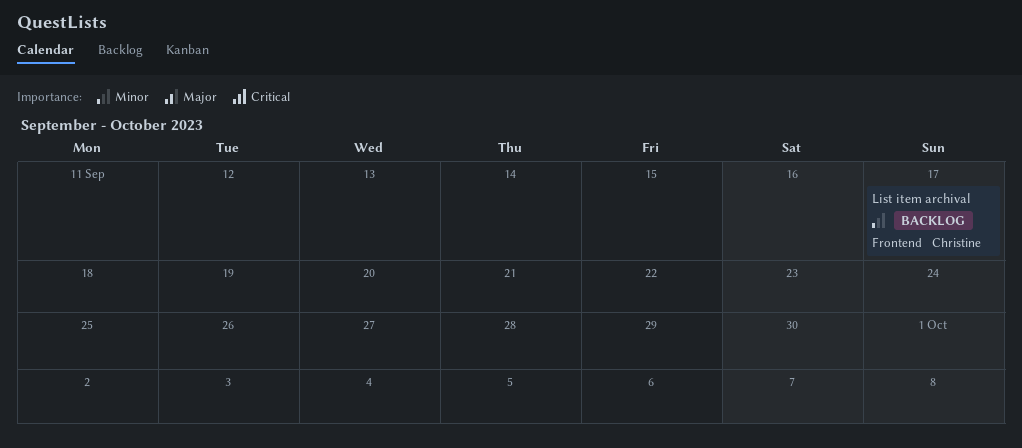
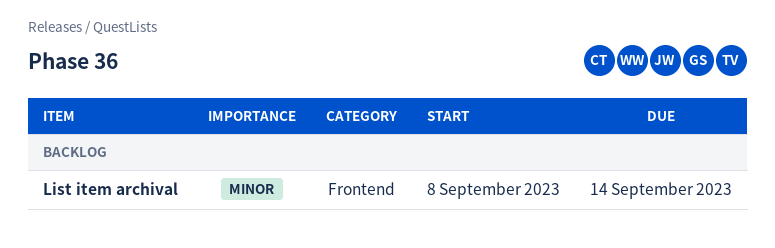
List item archival, due: Sep 17 -> Sep 14

